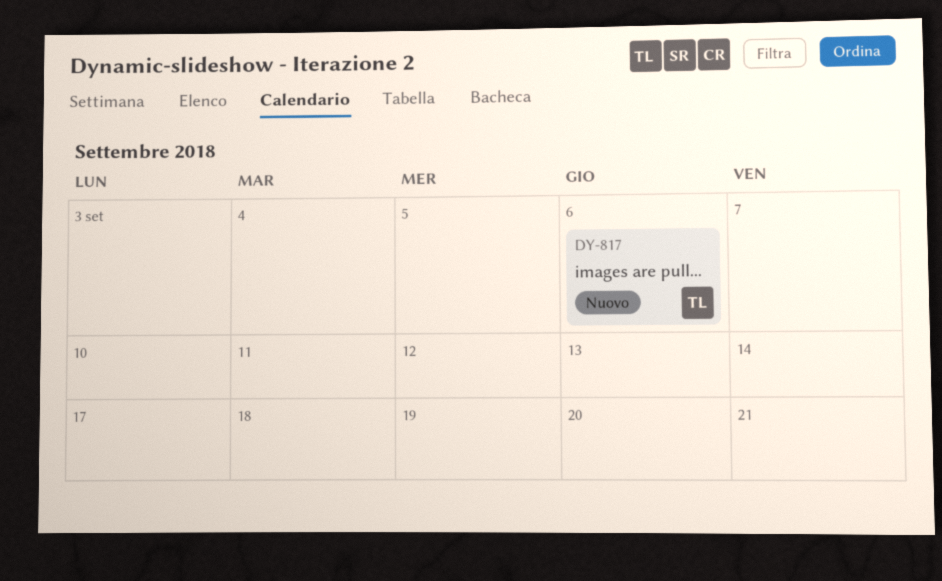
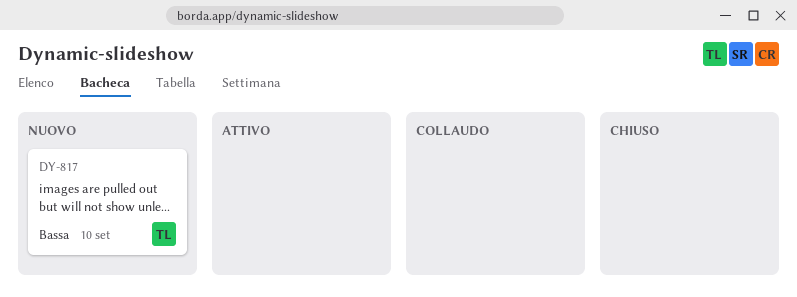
DY-817, due: Sep 6 -> Sep 10

